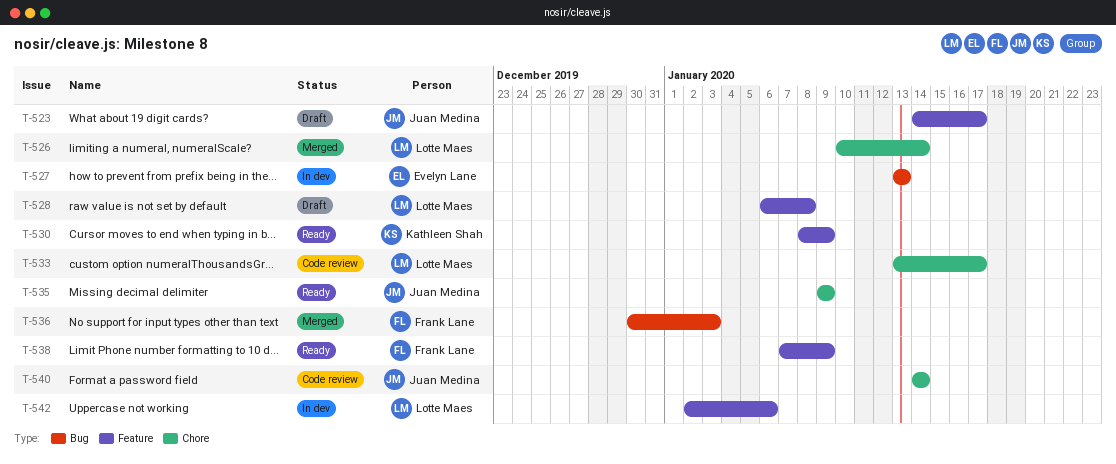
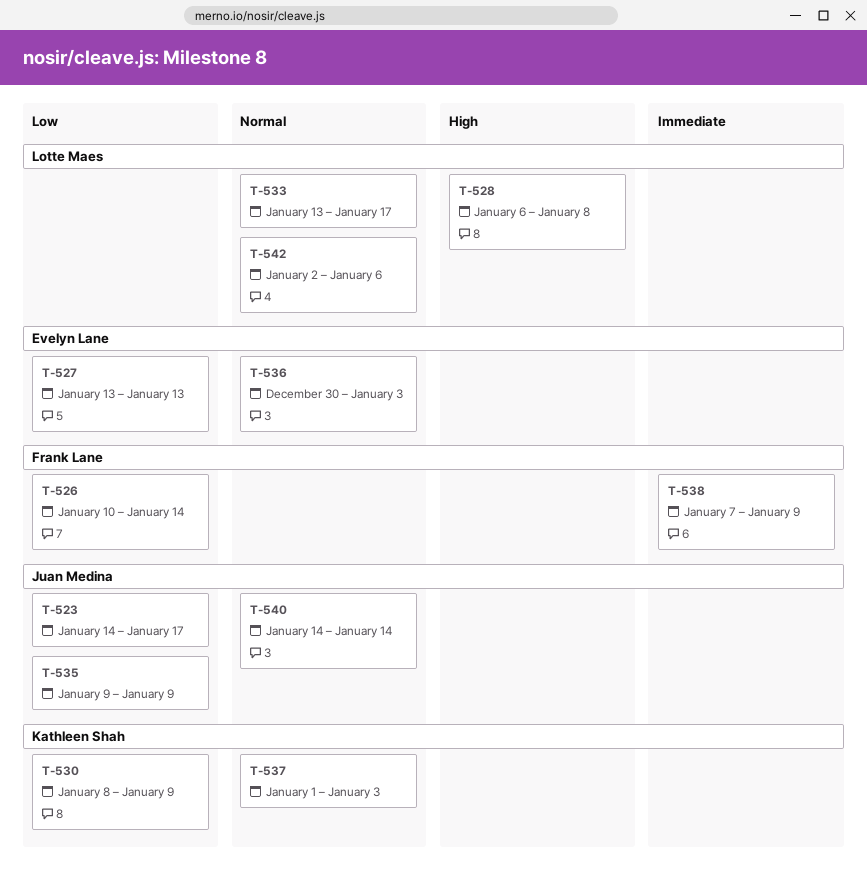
T-526, owner: Lotte Maes -> Frank Lane
T-536, owner: Frank Lane -> Evelyn Lane
T-537: none -> present

